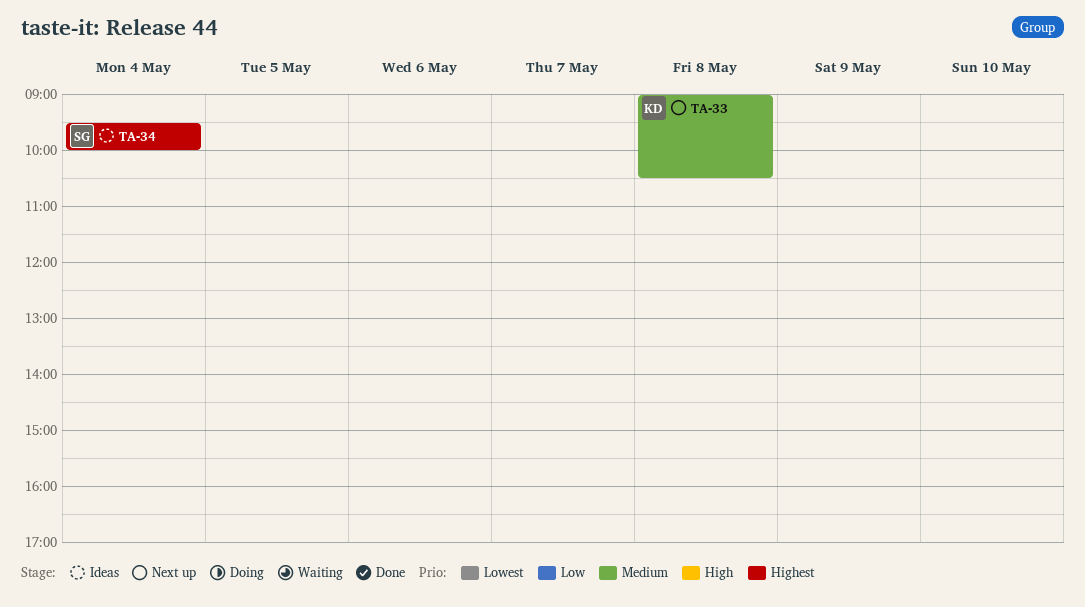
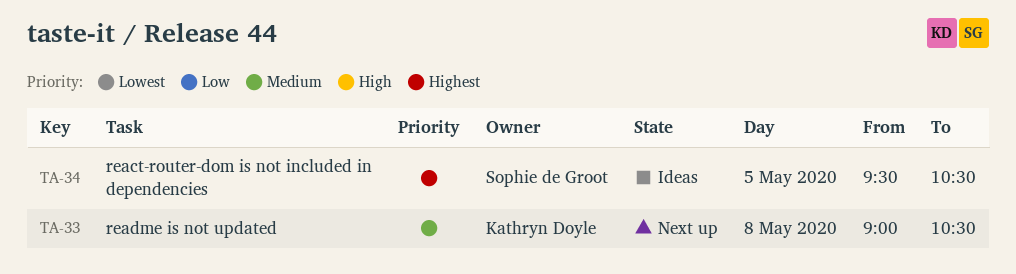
TA-34, day: May 4 -> May 5
TA-34, ends: 10:00 -> 10:30

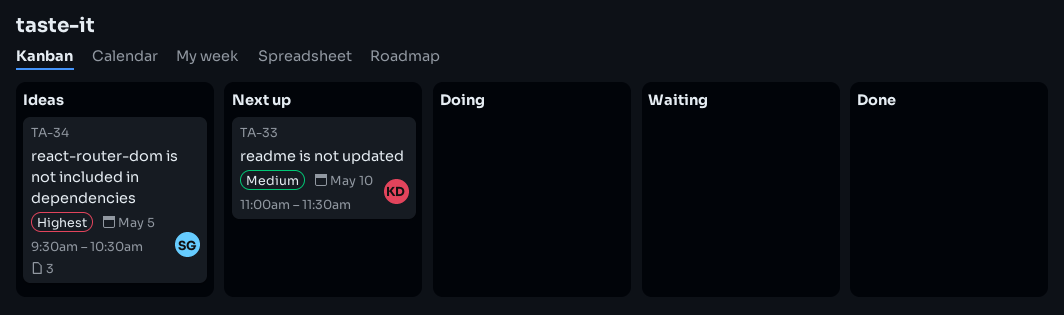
TA-33, day: May 8 -> May 10
TA-33, begins: 09:00 -> 11:00
TA-33, ends: 10:30 -> 11:30

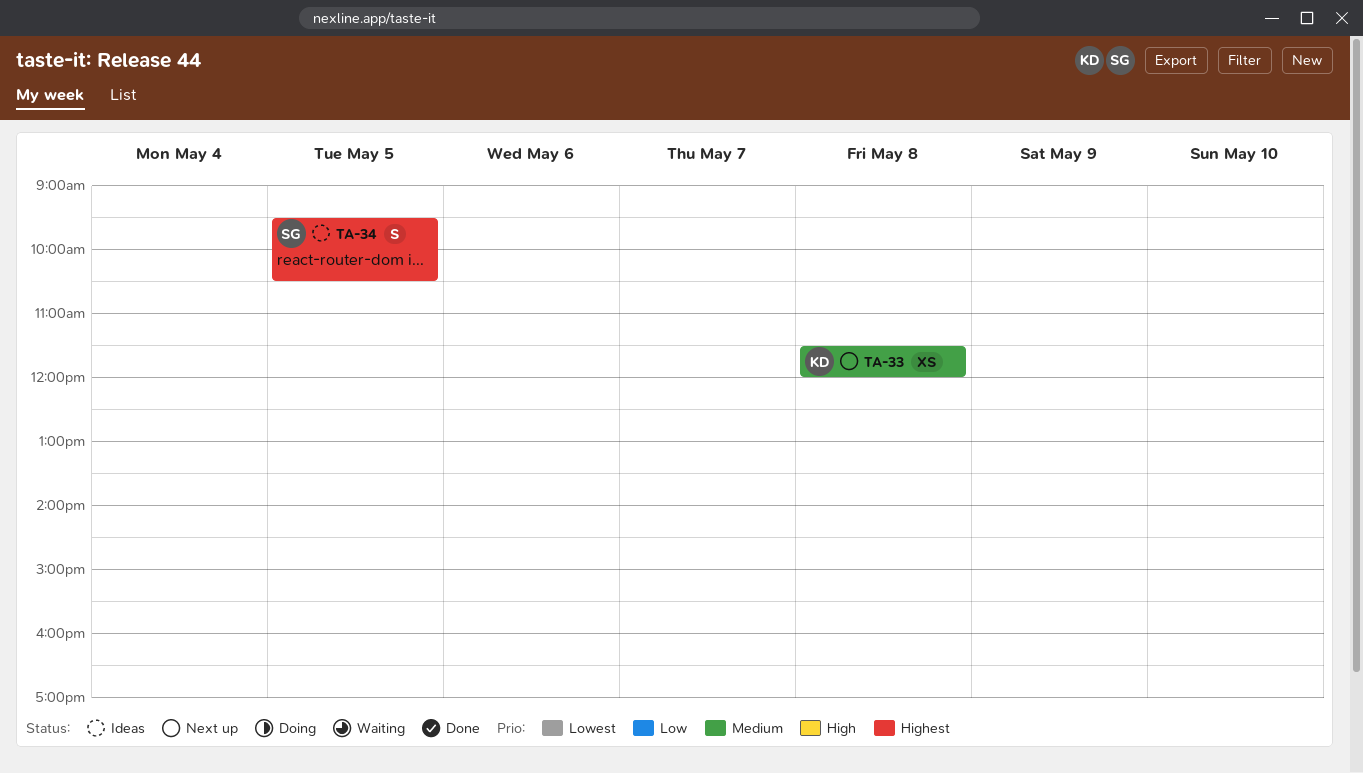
TA-33, day: May 10 -> May 8
TA-33, begins: 11:00 -> 11:30
TA-33, ends: 11:30 -> 12:00

